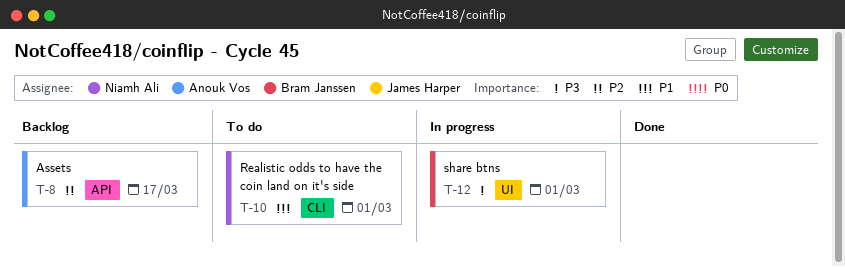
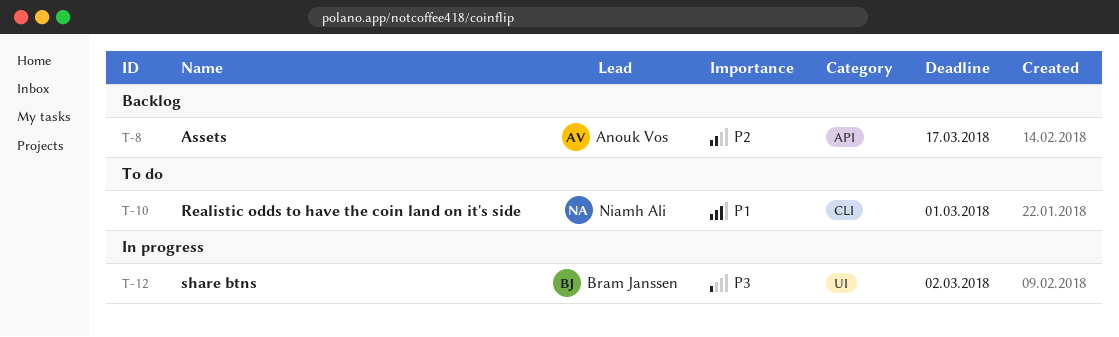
T-12, due: Mar 1 -> Mar 2

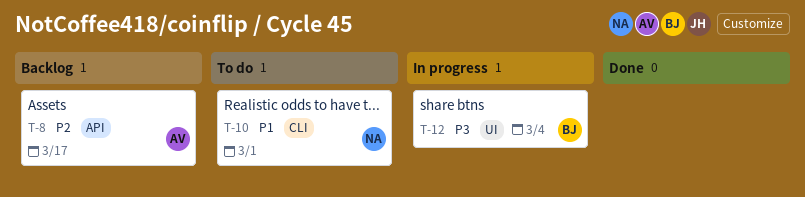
T-12, due: Mar 2 -> Mar 4

